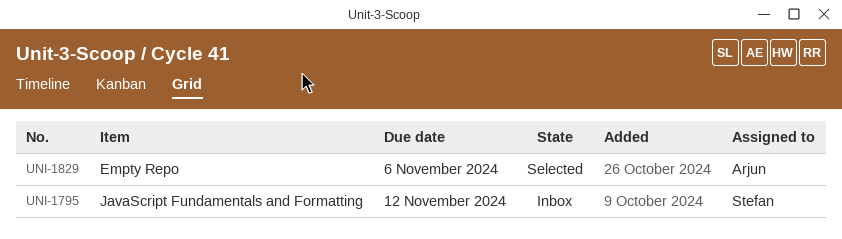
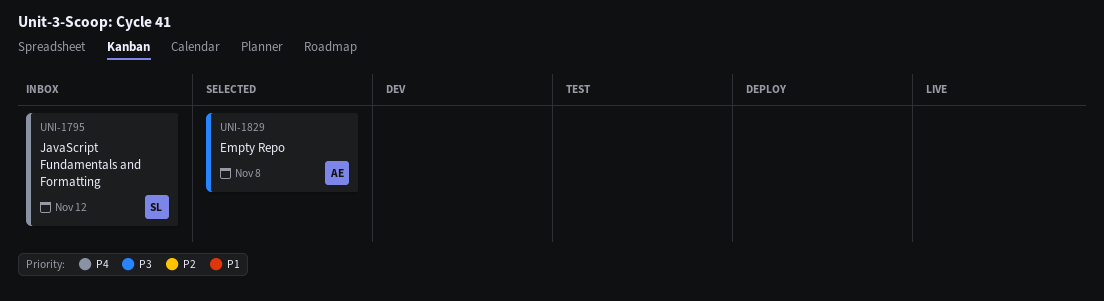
UNI-1829, due: Nov 6 -> Nov 8

